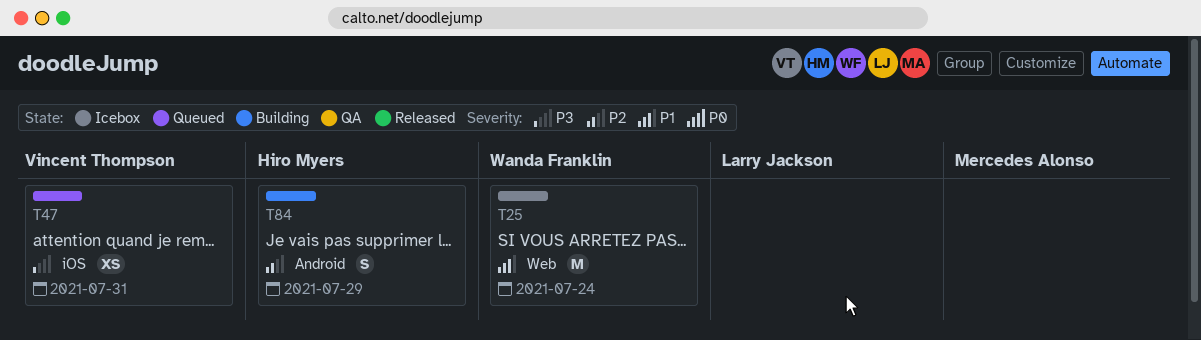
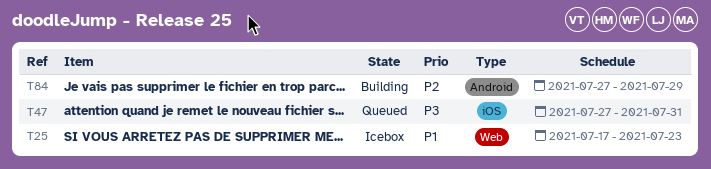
T25, due: Jul 24 -> Jul 23

